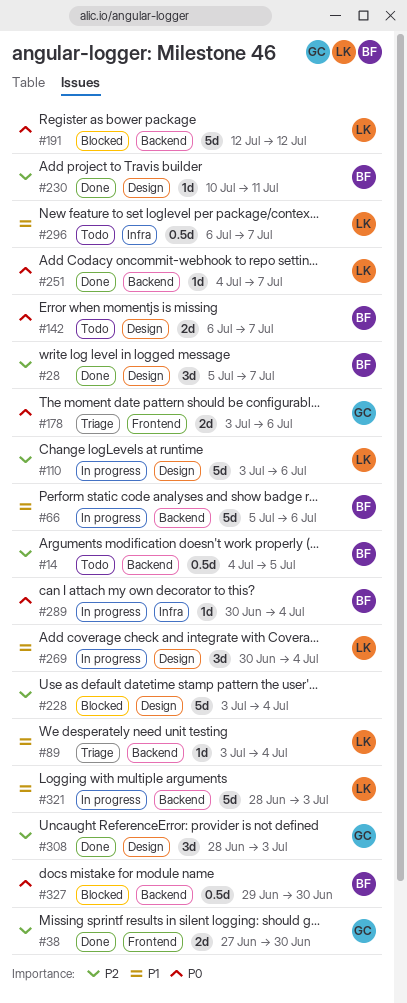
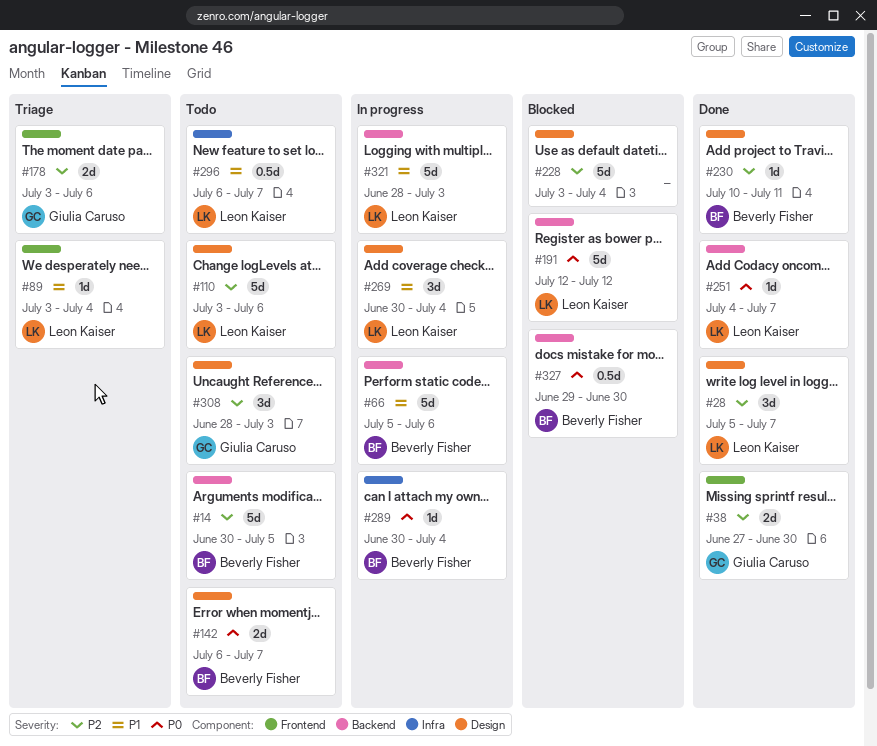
#14, estimate: 0.5d -> 5d
#14, start: Jul 4 -> Jun 30
#28, owner: Beverly Fisher -> Leon Kaiser
#89, label: Backend -> Frontend
#110, status: In progress -> Todo
#178, priority: P0 -> P2
#308, status: Done -> Todo

